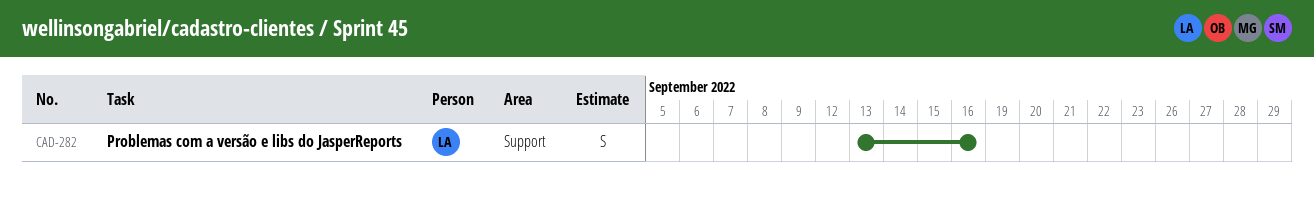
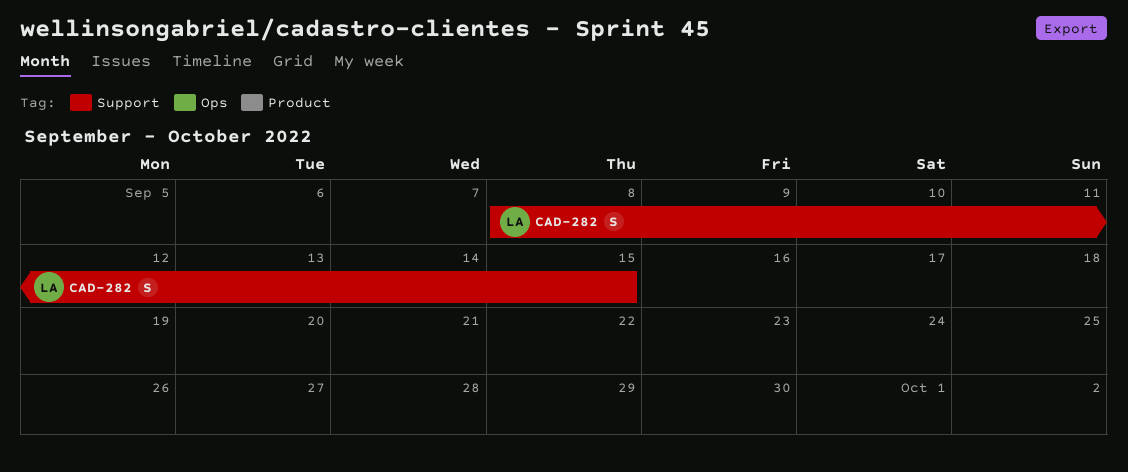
CAD-282, start: Sep 13 -> Sep 8
CAD-282, due: Sep 16 -> Sep 15

